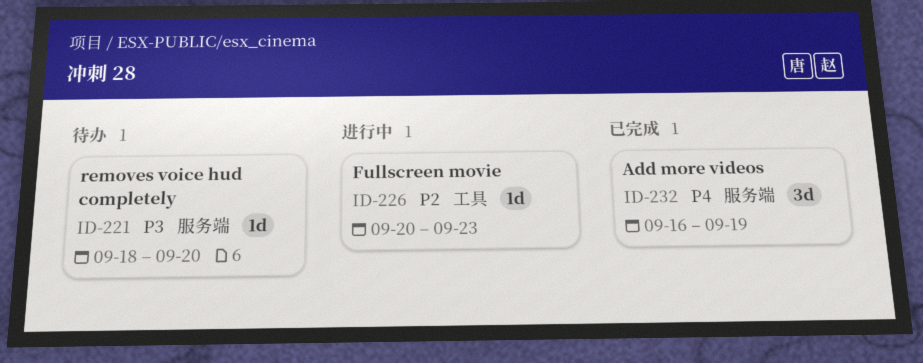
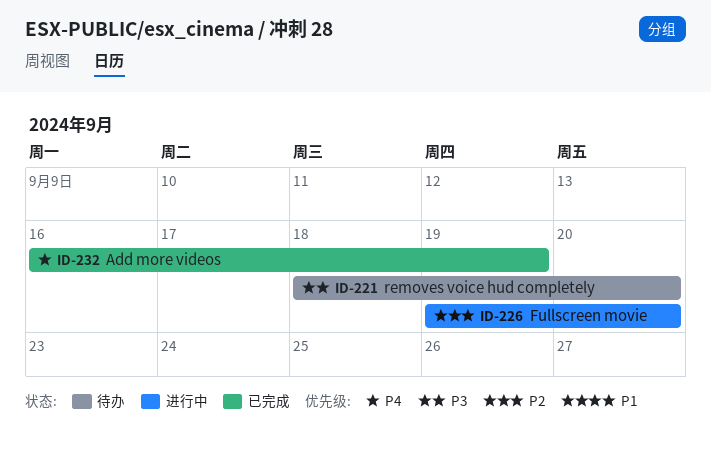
ID-226, start: Sep 20 -> Sep 19
ID-226, due: Sep 23 -> Sep 20

